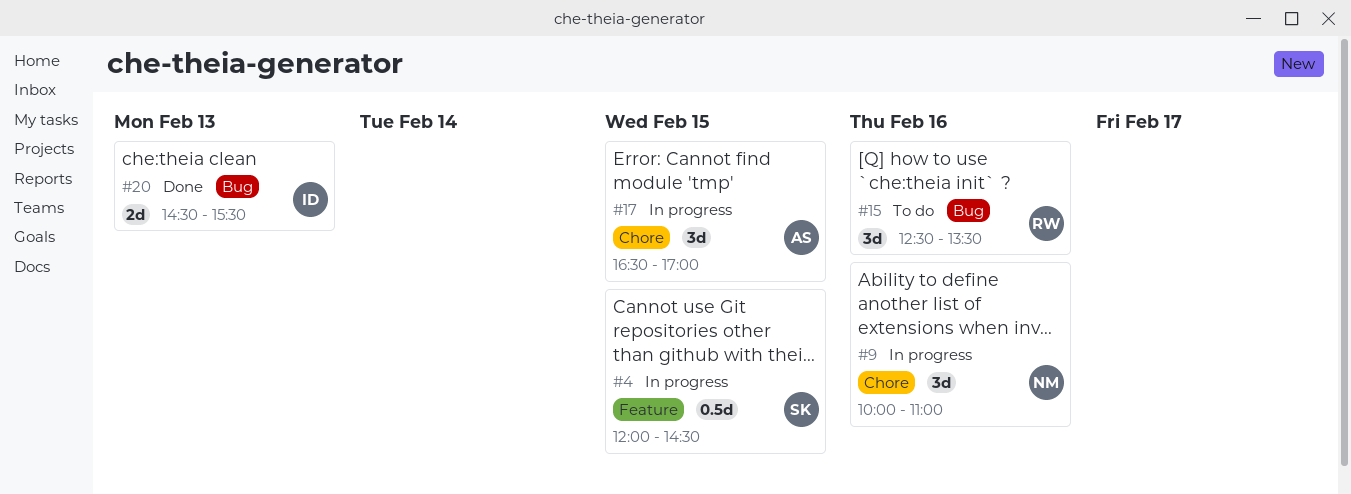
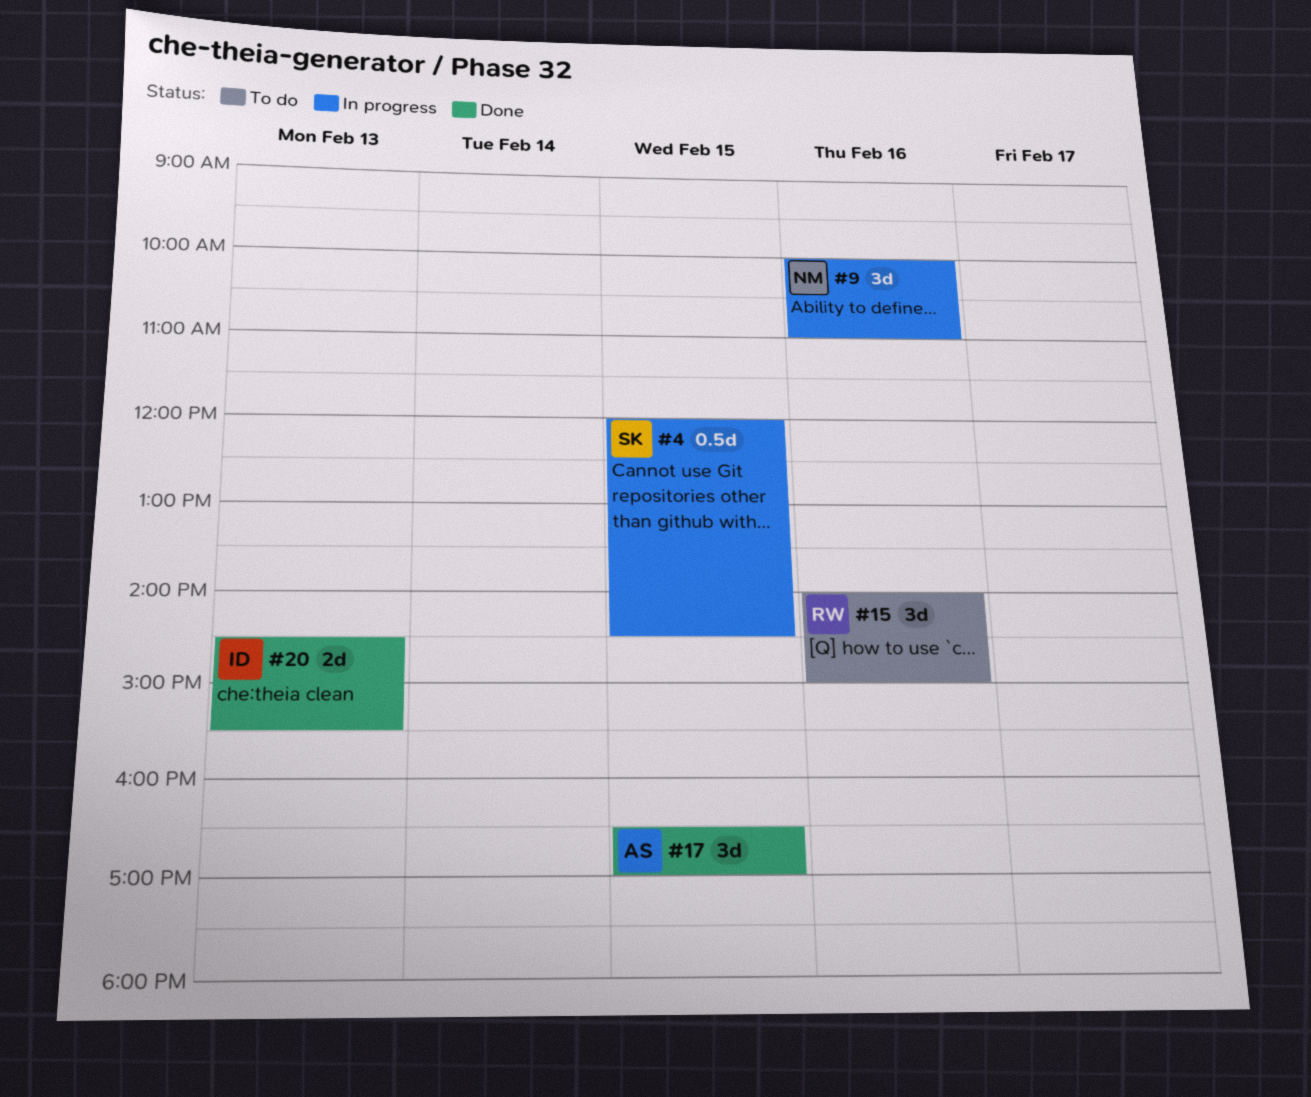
#15, begins: 12:30 -> 14:00
#15, ends: 13:30 -> 15:00
#17, status: In progress -> Done

